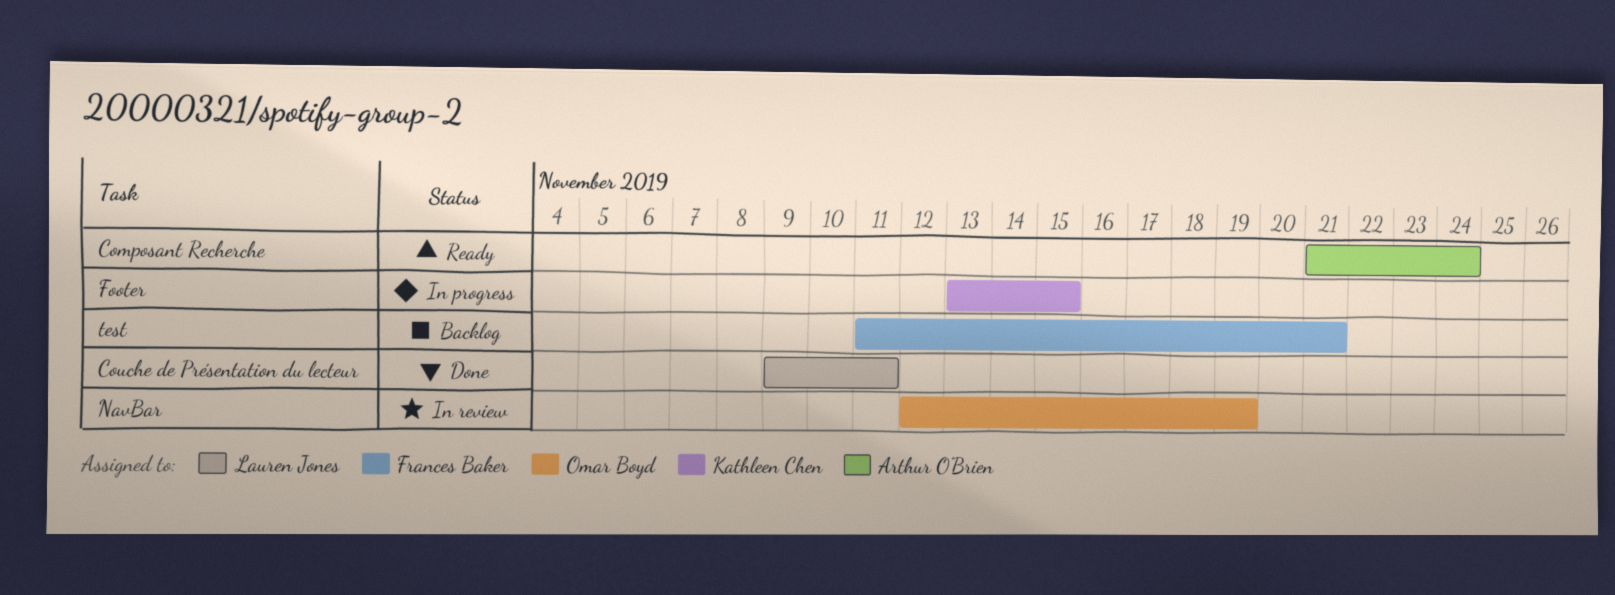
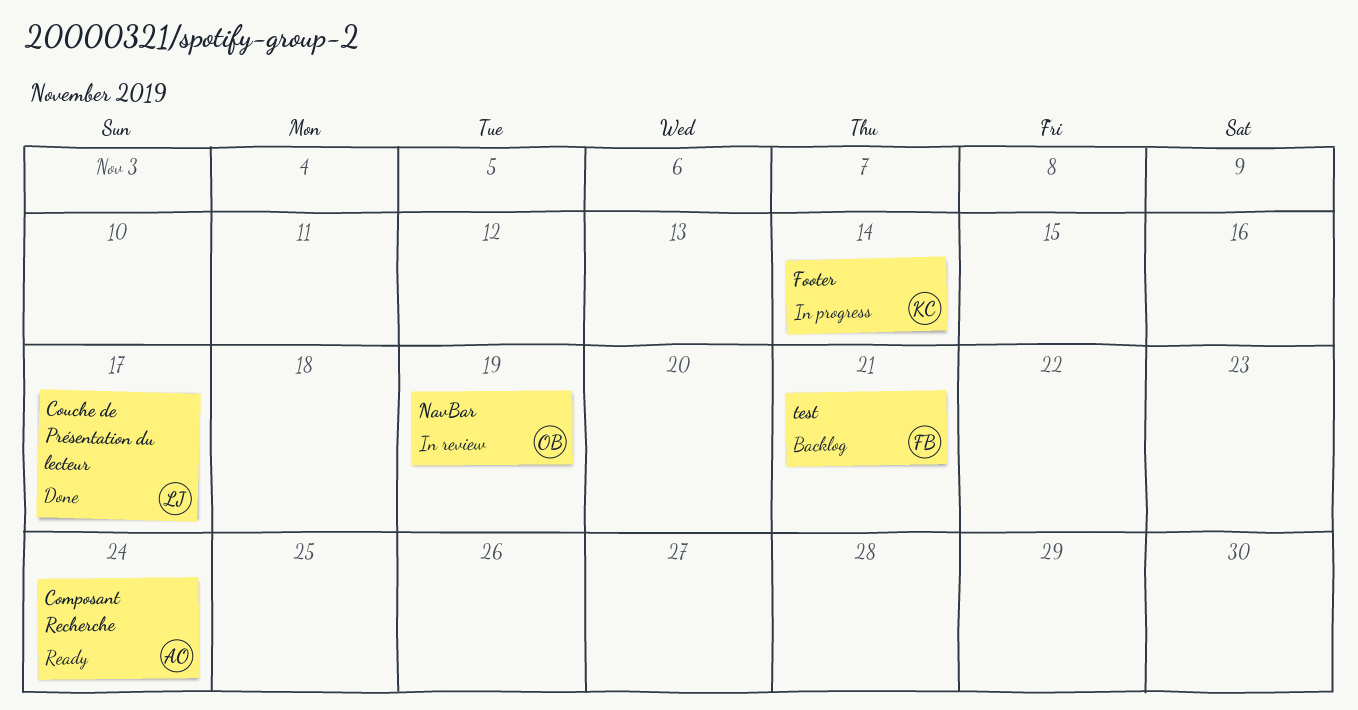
Couche de Présentation du lecteur, due: Nov 11 -> Nov 17
Footer, due: Nov 15 -> Nov 14

